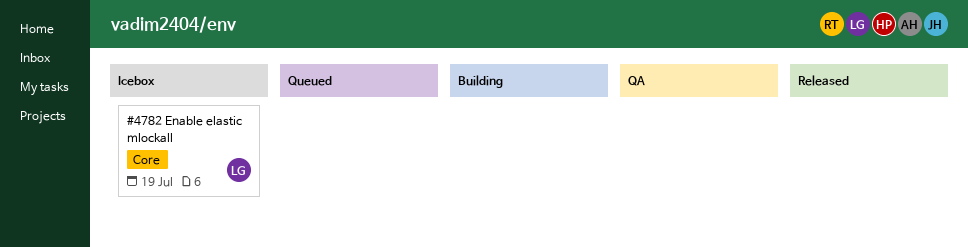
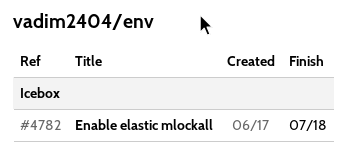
#4782, due: Jul 19 -> Jul 18

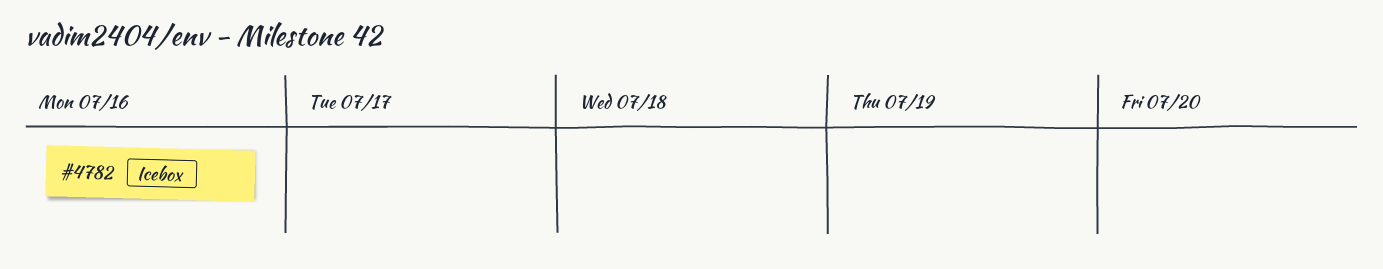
#4782, due: Jul 18 -> Jul 16

